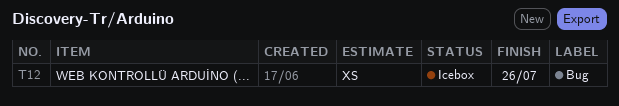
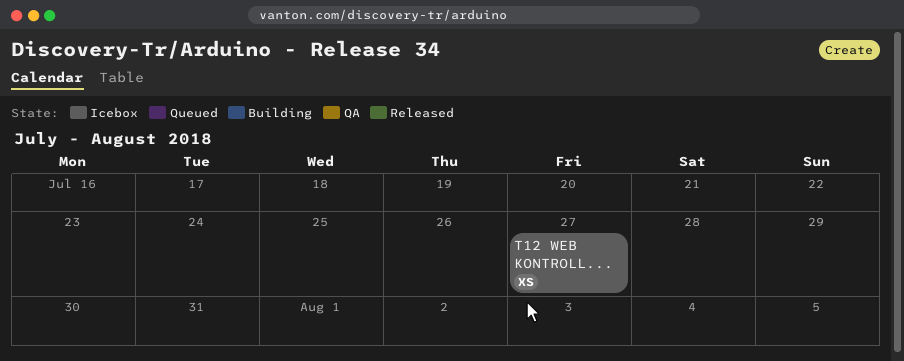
T12, due: Jul 26 -> Jul 27

